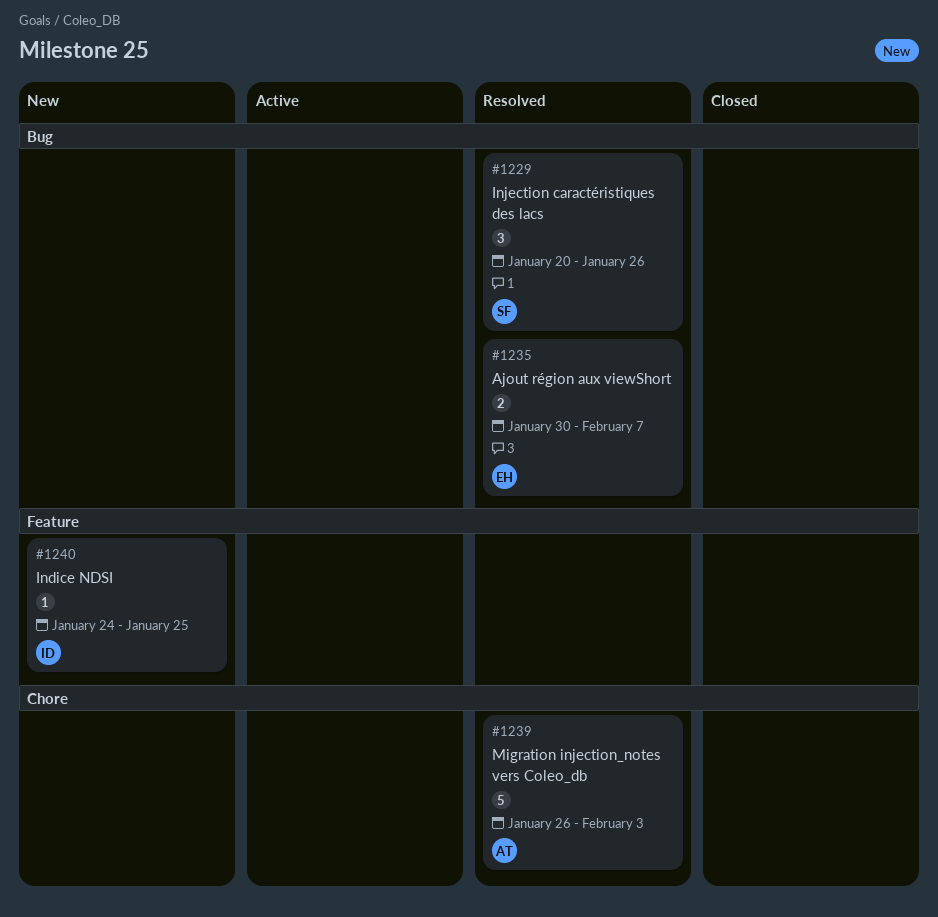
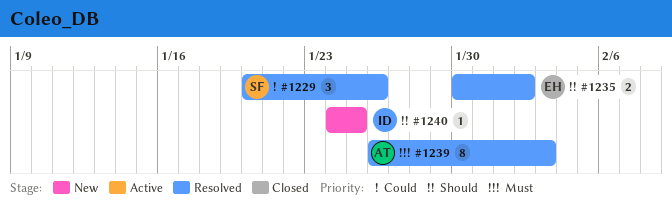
#1235, due: Feb 7 -> Feb 2
#1239, estimate: 5 -> 8

